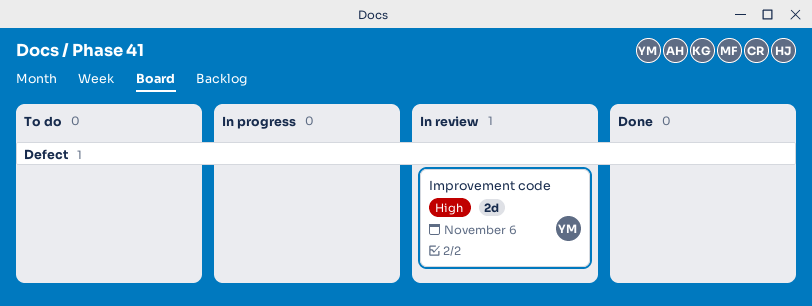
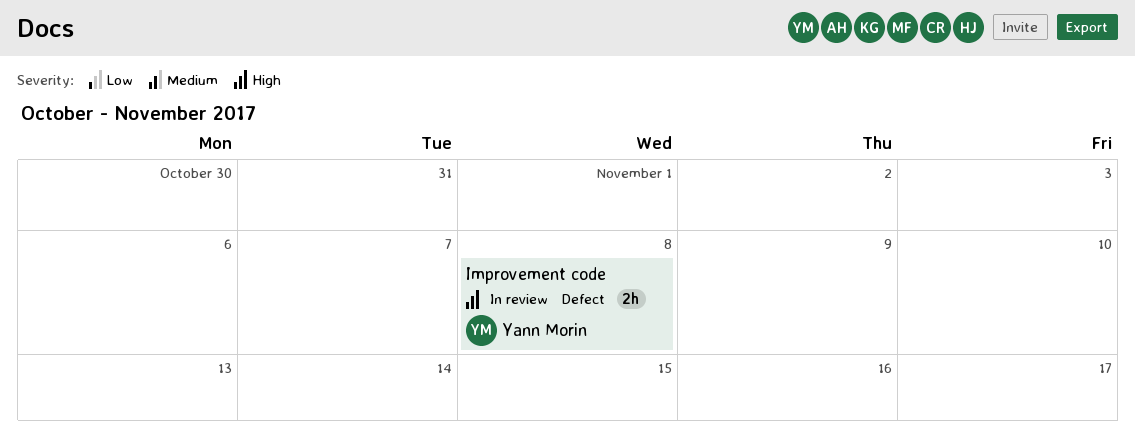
Improvement code, estimate: 2d -> 2h
Improvement code, due: Nov 6 -> Nov 8

